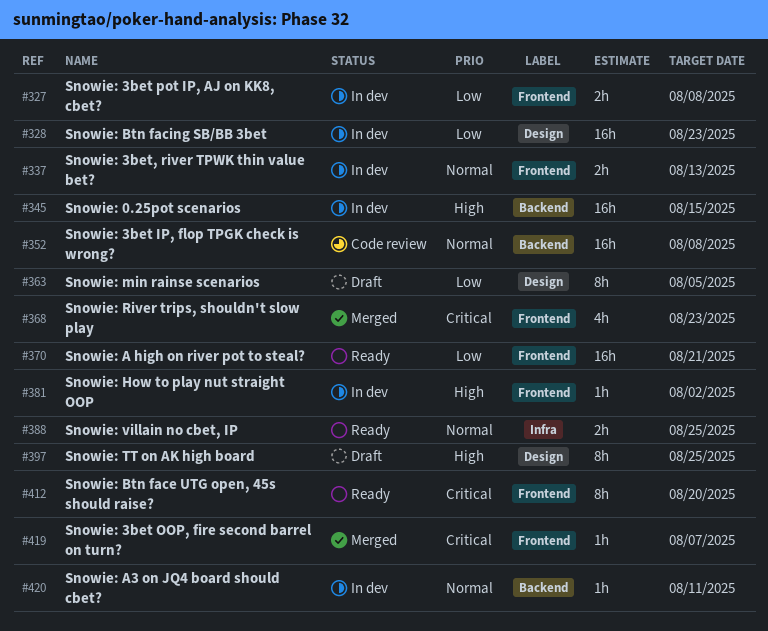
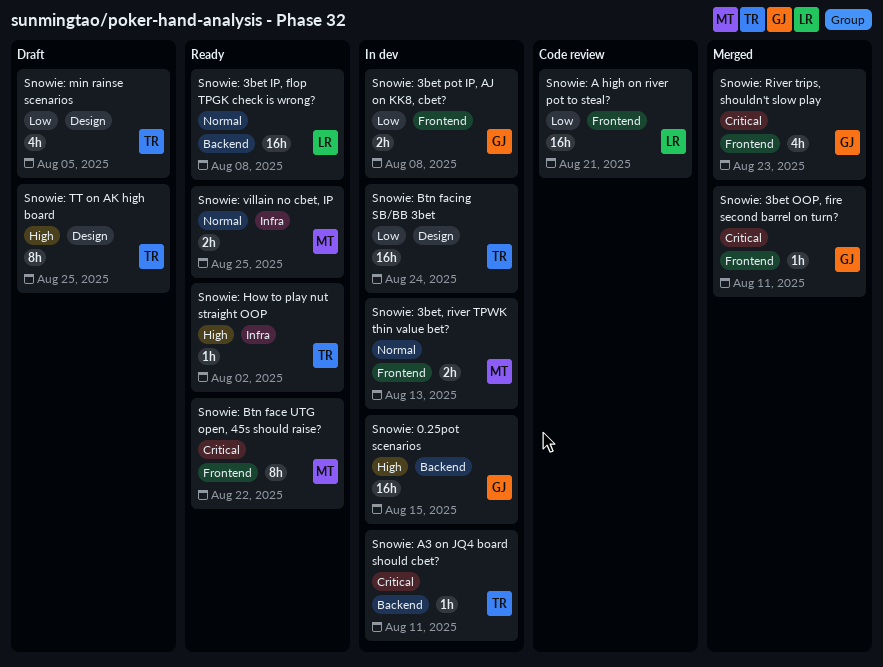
Snowie: 3bet IP, flop TPGK check is wrong?, status: Code review -> Ready
Snowie: 3bet OOP, fire second barrel on turn?, due: Aug 7 -> Aug 11
Snowie: A high on river pot to steal?, status: Ready -> Code review
Snowie: A3 on JQ4 board should cbet?, priority: Normal -> Critical
Snowie: Btn face UTG open, 45s should raise?, due: Aug 20 -> Aug 22
Snowie: Btn facing SB/BB 3bet, due: Aug 23 -> Aug 24
Snowie: How to play nut straight OOP, status: In dev -> Ready
Snowie: How to play nut straight OOP, label: Frontend -> Infra
Snowie: min rainse scenarios, estimate: 8h -> 4h

